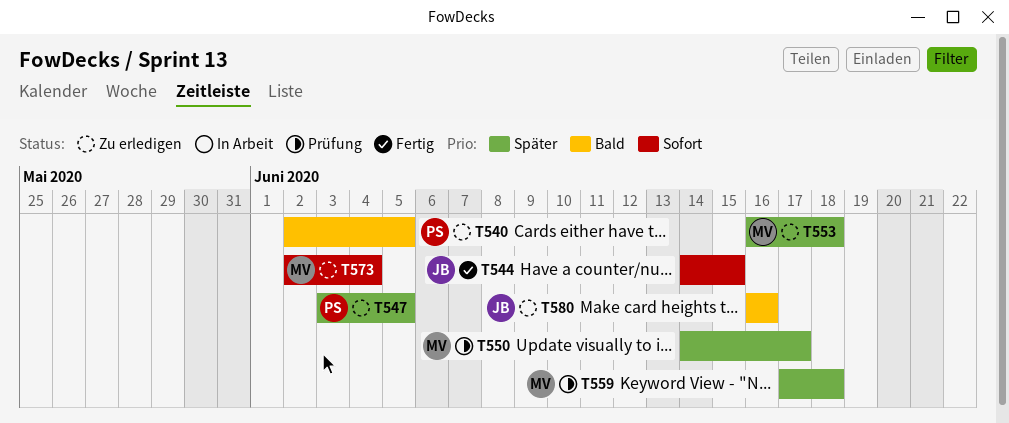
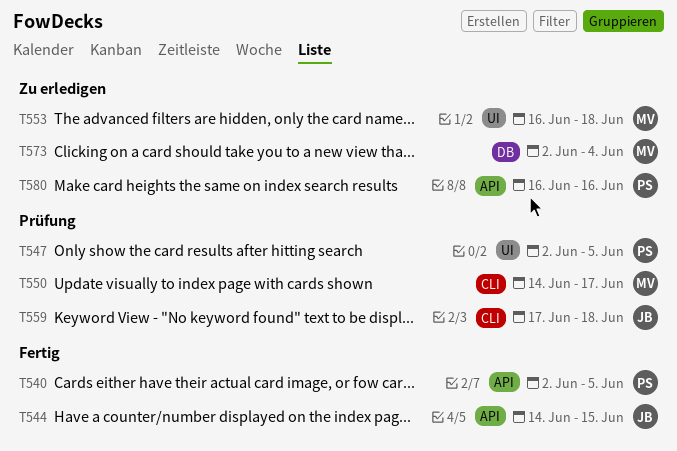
T540, status: Zu erledigen -> Fertig
T547, status: Zu erledigen -> Prüfung
T547, start: Jun 3 -> Jun 2
T559, owner: MV -> JB
T580, owner: JB -> PS

